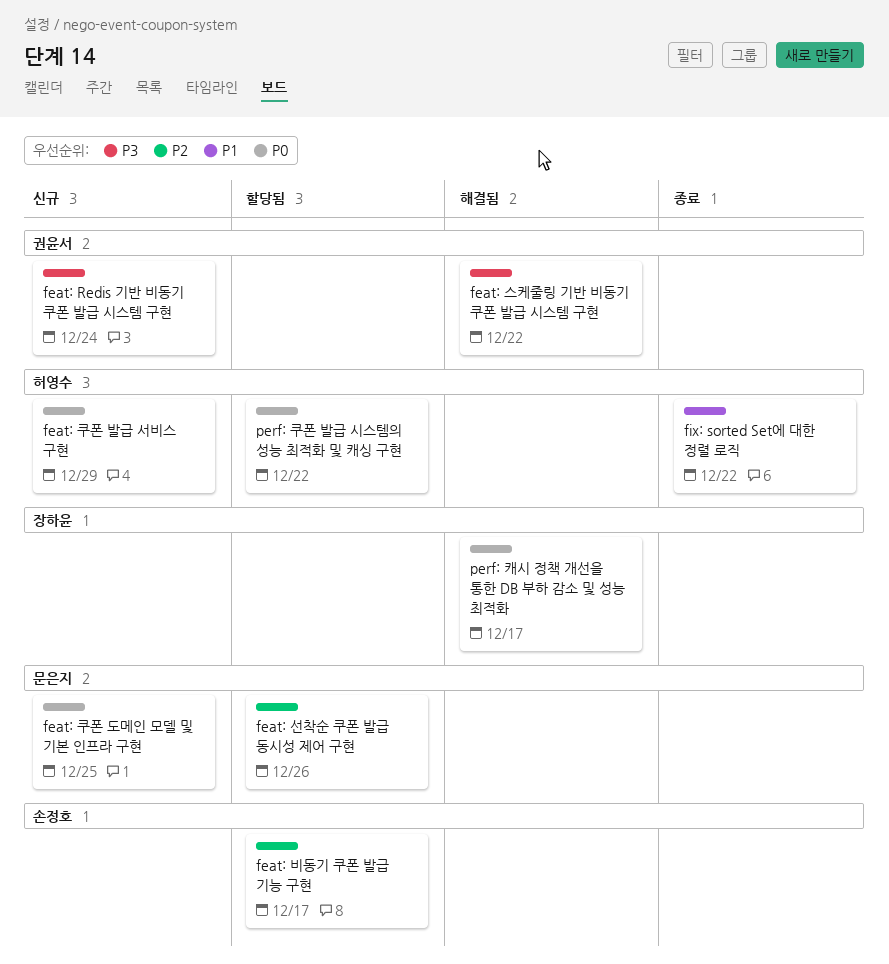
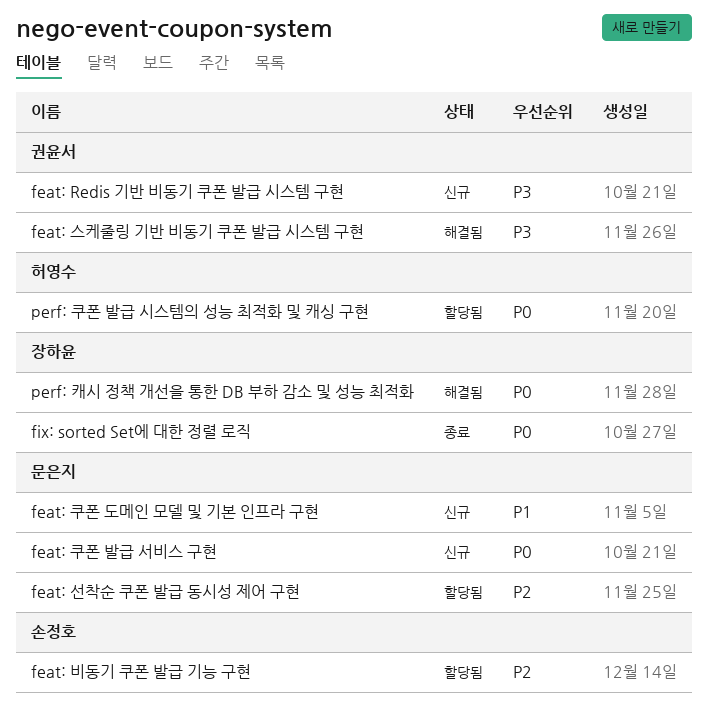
feat: 쿠폰 도메인 모델 및 기본 인프라 구현, priority: P0 -> P1
feat: 쿠폰 발급 서비스 구현, owner: 허영수 -> 문은지
fix: sorted Set에 대한 정렬 로직, owner: 허영수 -> 장하윤
fix: sorted Set에 대한 정렬 로직, priority: P1 -> P0

